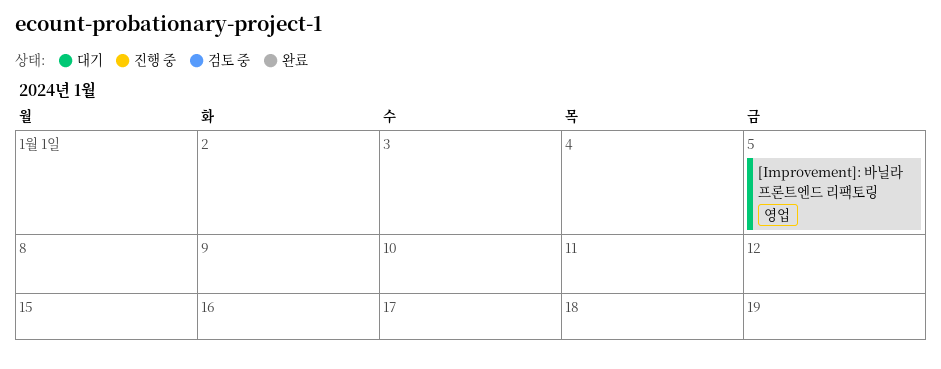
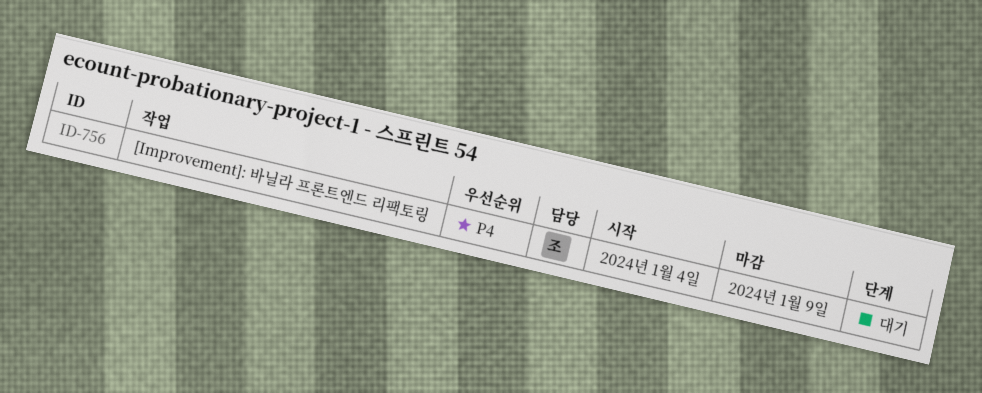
[Improvement]: 바닐라 프론트엔드 리팩토링, due: Jan 5 -> Jan 9

